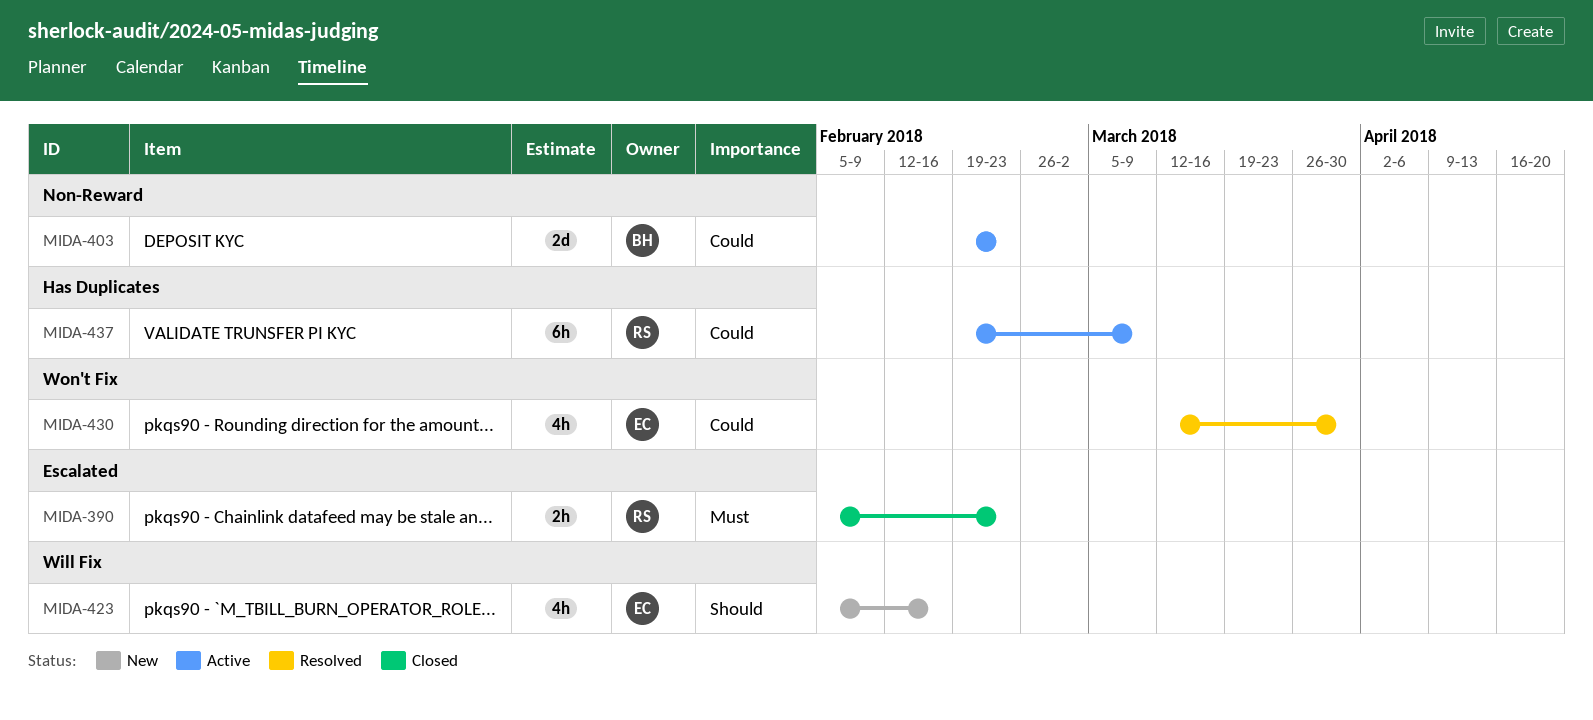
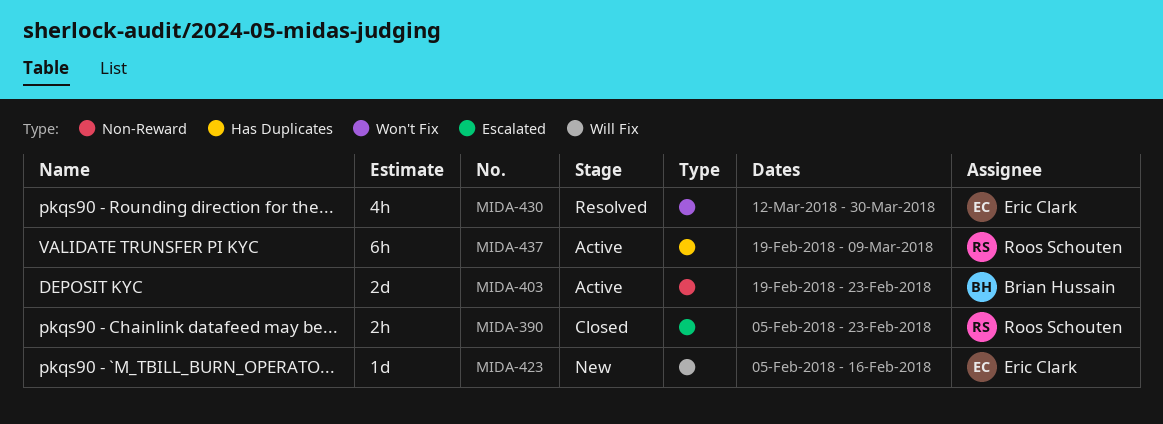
MIDA-423, estimate: 4h -> 1d

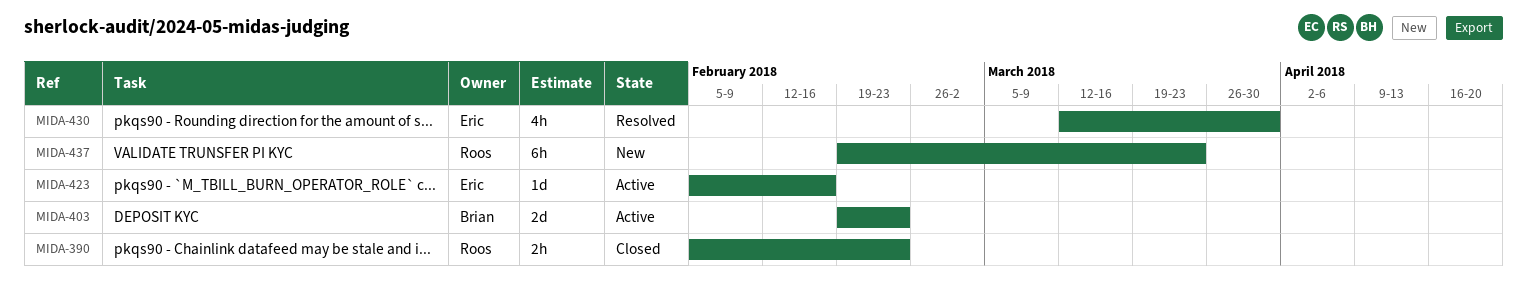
MIDA-423, status: New -> Active
MIDA-437, status: Active -> New
MIDA-437, due: Mar 9 -> Mar 23

